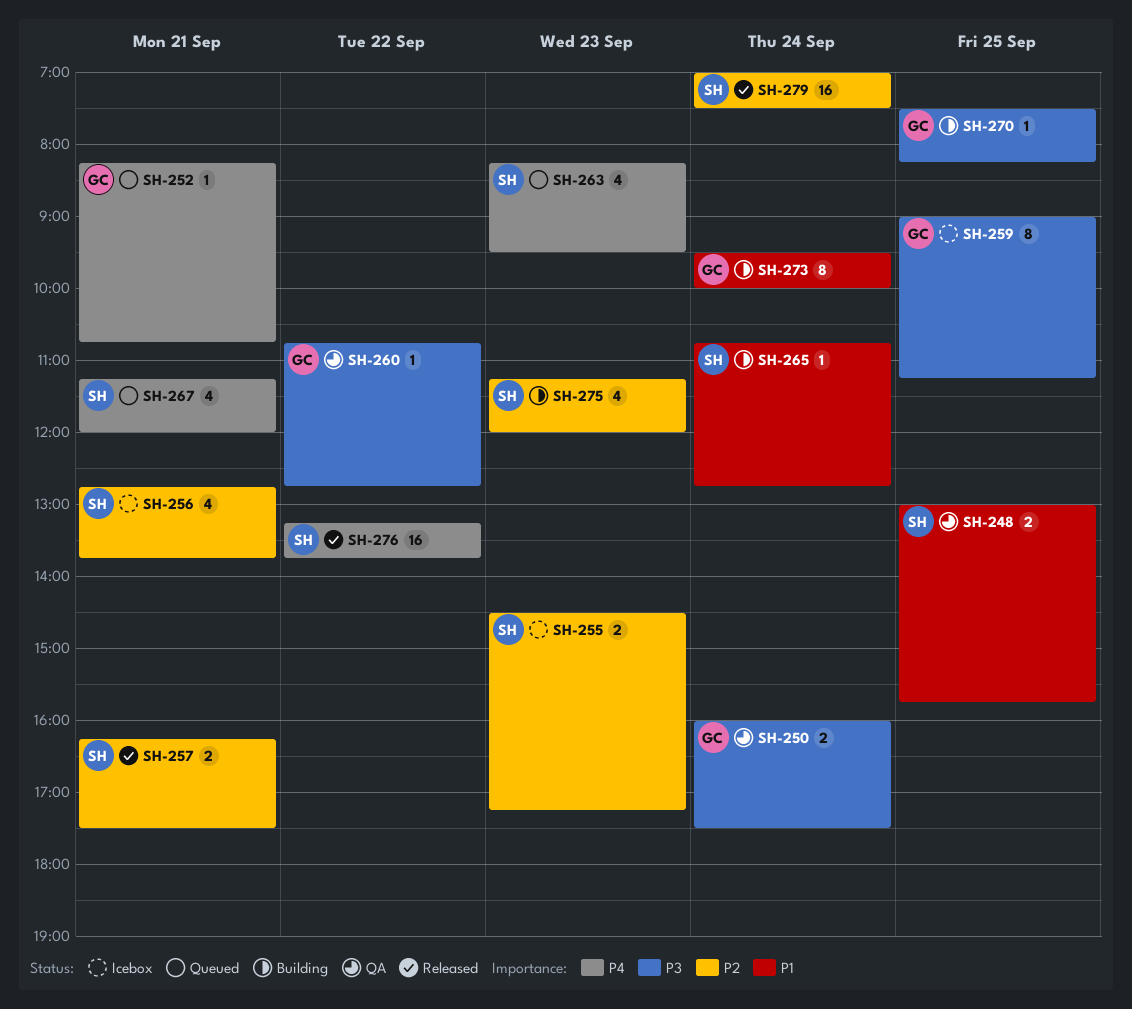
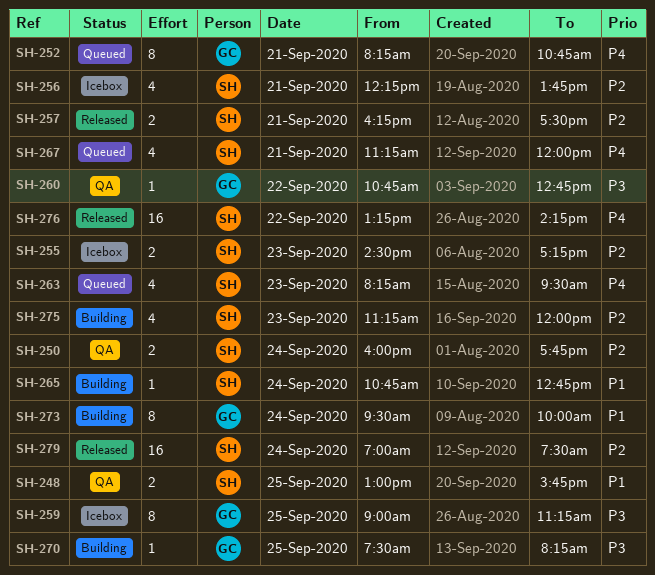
SH-250, owner: GC -> SH
SH-250, priority: P3 -> P2
SH-250, ends: 17:30 -> 17:45
SH-252, estimate: 1 -> 8
SH-256, begins: 12:45 -> 12:15
SH-276, ends: 13:45 -> 14:15

